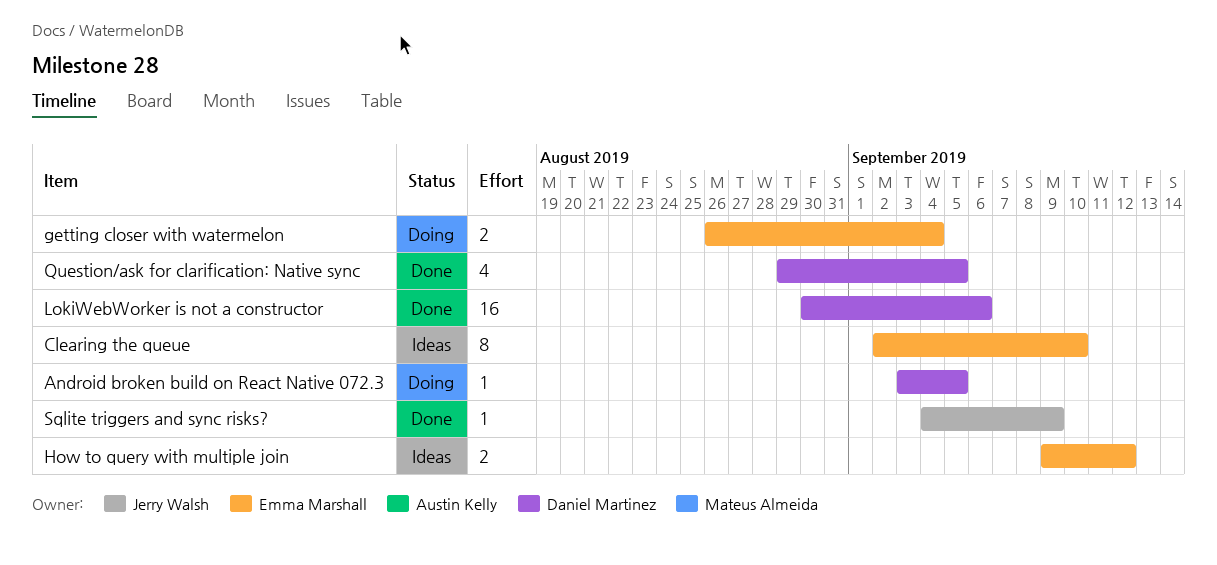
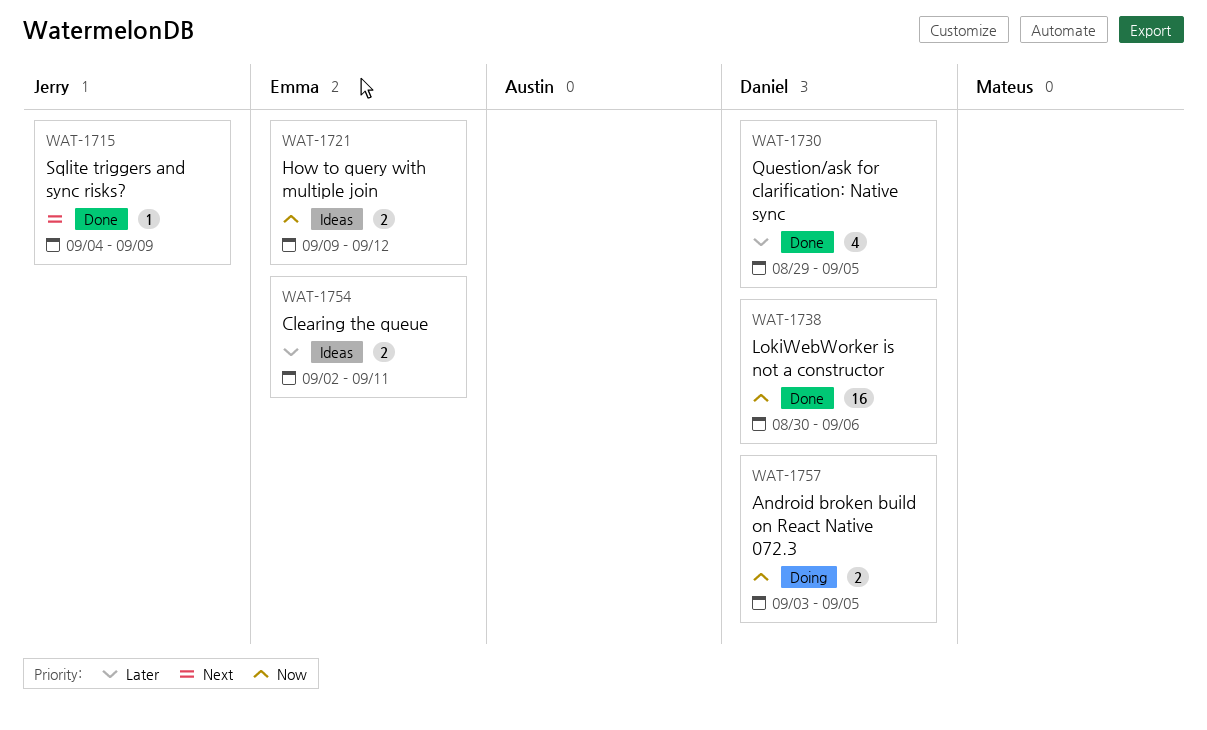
Android broken build on React Native 072.3, estimate: 1 -> 2
Clearing the queue, estimate: 8 -> 2
Clearing the queue, due: Sep 10 -> Sep 11
getting closer with watermelon: present -> none

